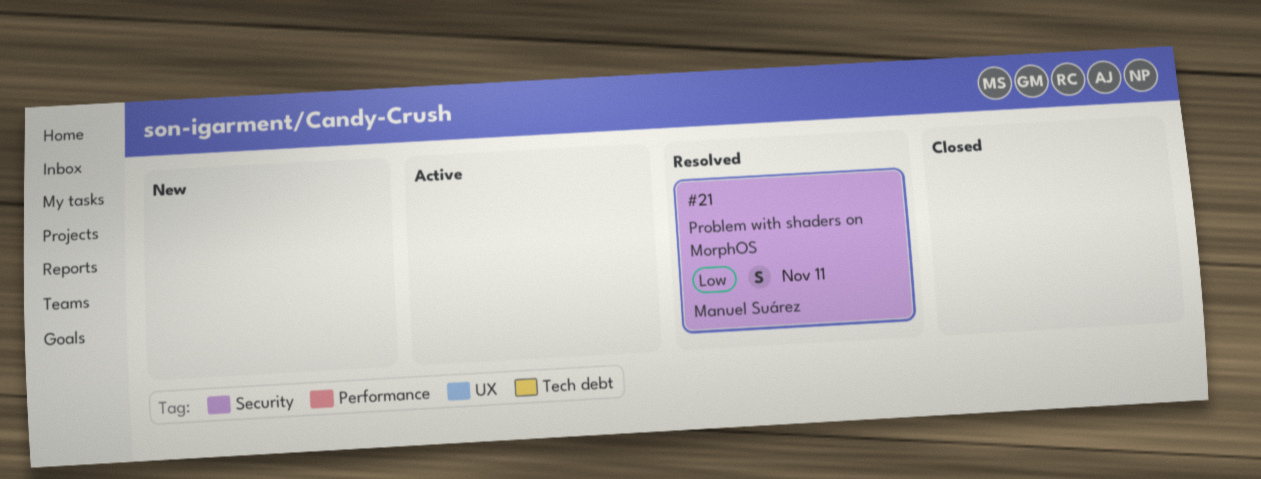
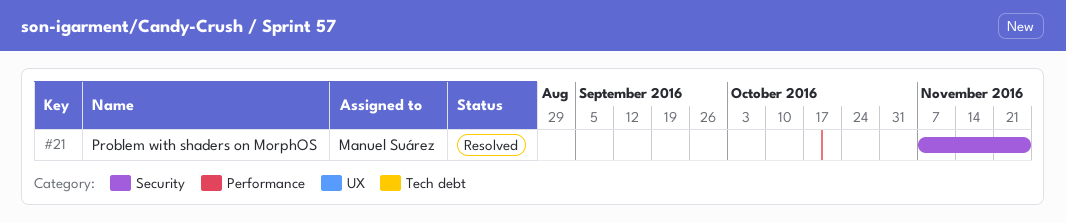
#21, due: Nov 11 -> Nov 25

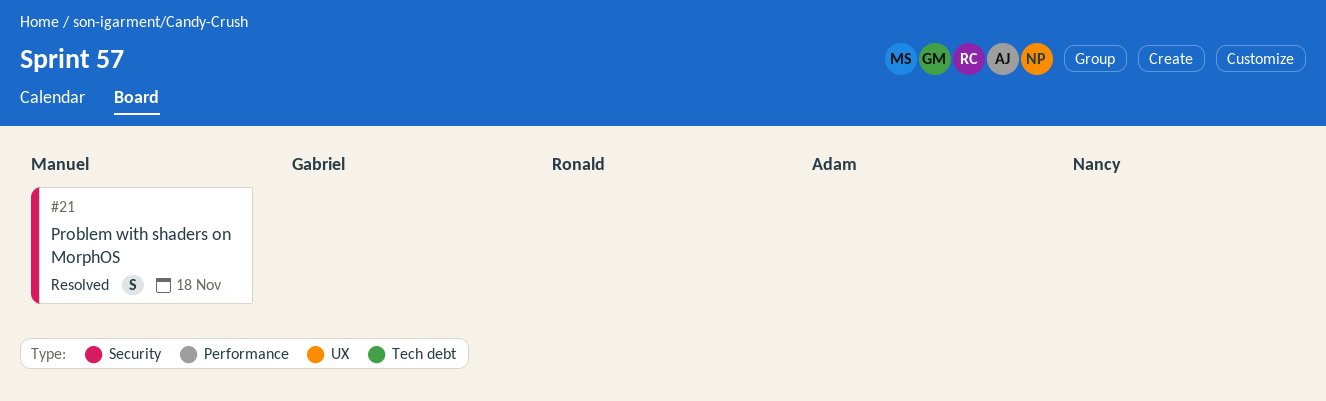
#21, due: Nov 25 -> Nov 18

